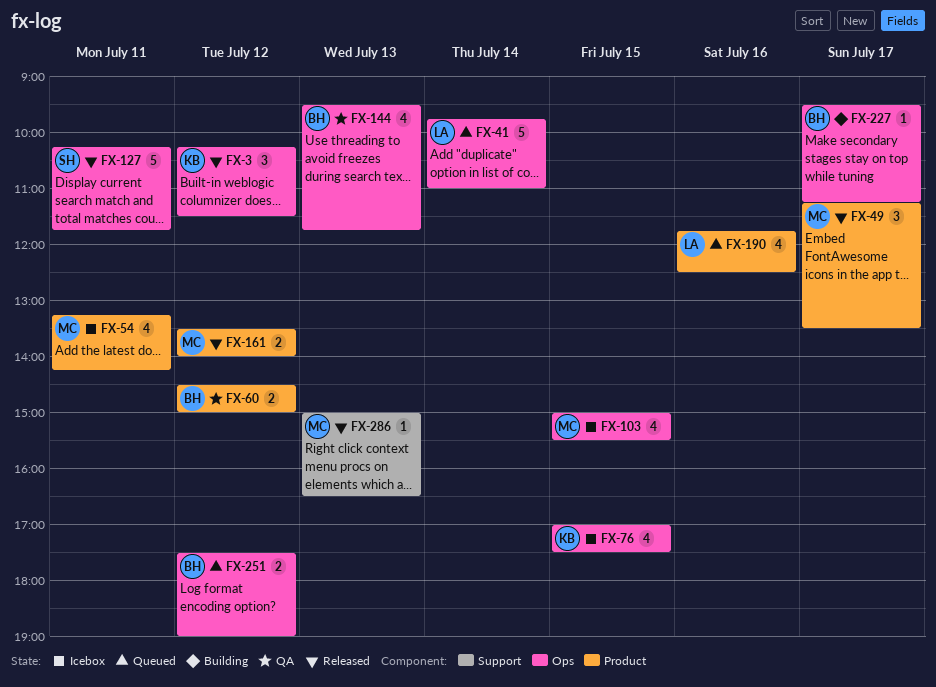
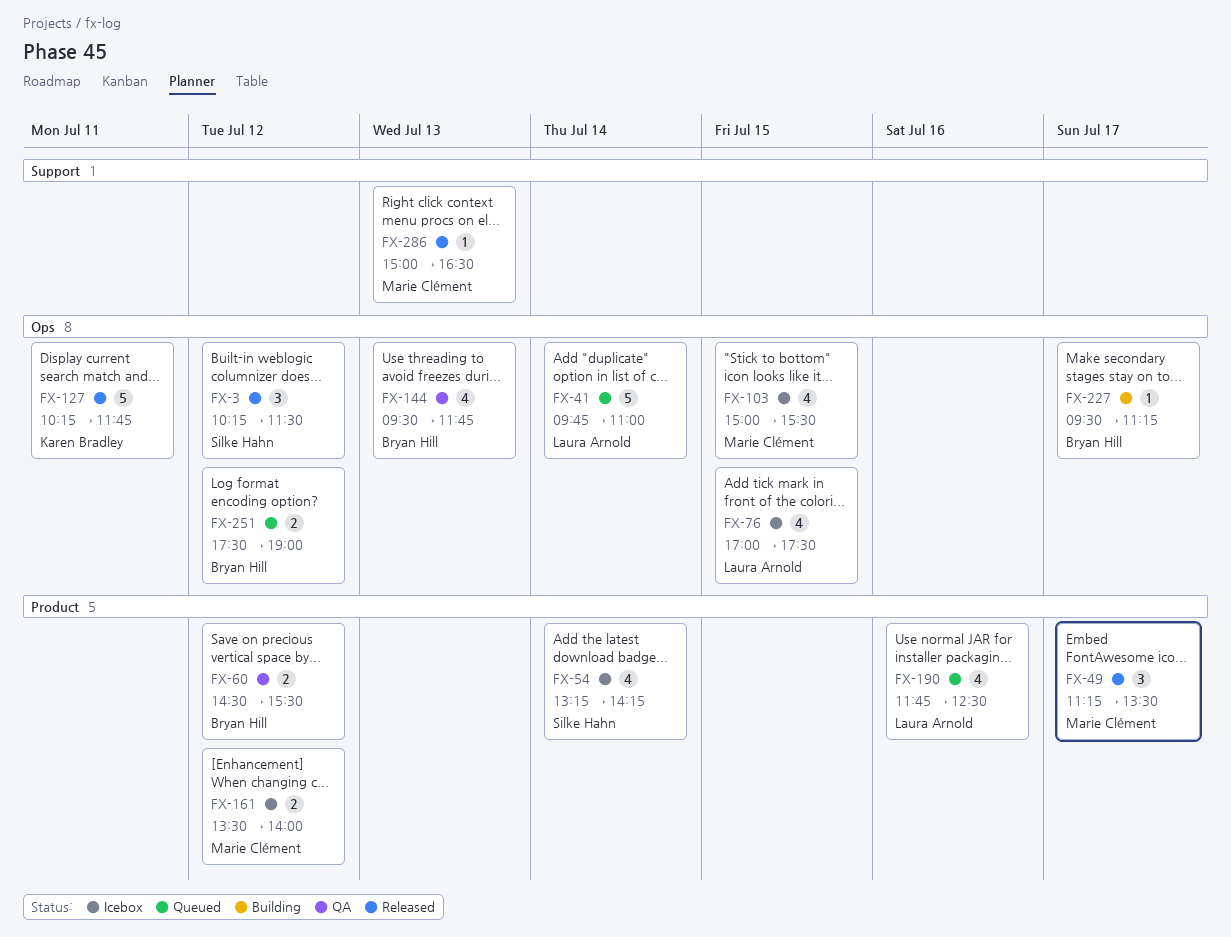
FX-3, owner: Karen Bradley -> Silke Hahn
FX-54, owner: Marie Clément -> Silke Hahn
FX-54, day: Jul 11 -> Jul 14
FX-60, ends: 15:00 -> 15:30
FX-76, owner: Karen Bradley -> Laura Arnold
FX-127, owner: Silke Hahn -> Karen Bradley
FX-161, status: Released -> Icebox

